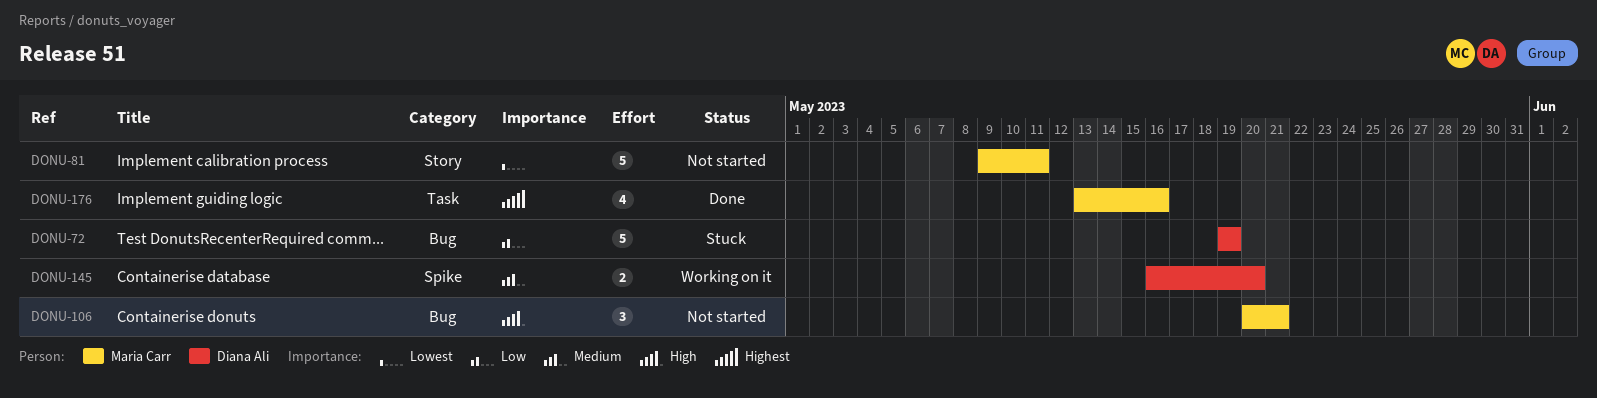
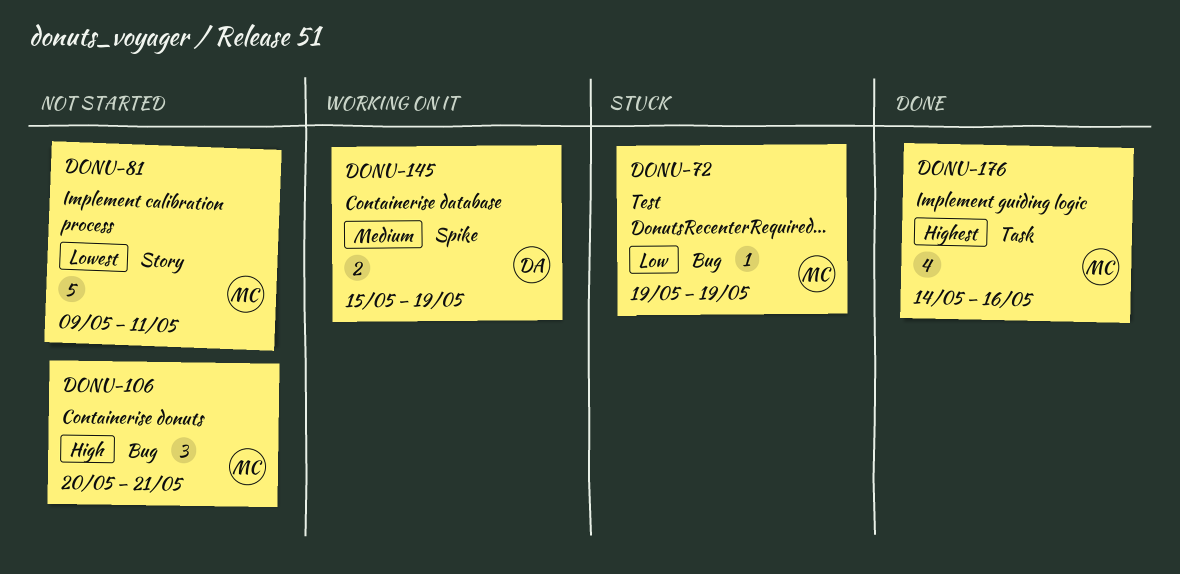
DONU-72, owner: Diana Ali -> Maria Carr
DONU-72, estimate: 5 -> 1
DONU-145, start: May 16 -> May 15
DONU-145, due: May 20 -> May 19
DONU-176, start: May 13 -> May 14

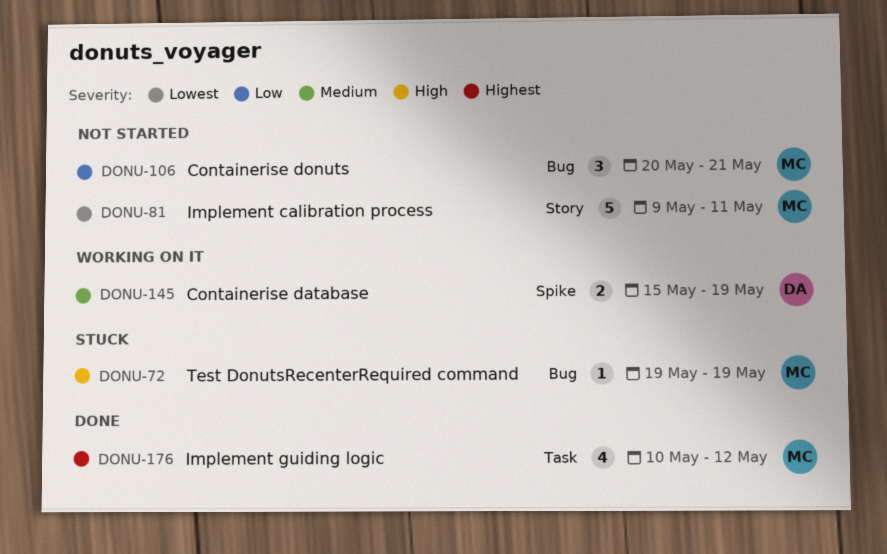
DONU-72, priority: Low -> High
DONU-106, priority: High -> Low
DONU-176, start: May 14 -> May 10
DONU-176, due: May 16 -> May 12

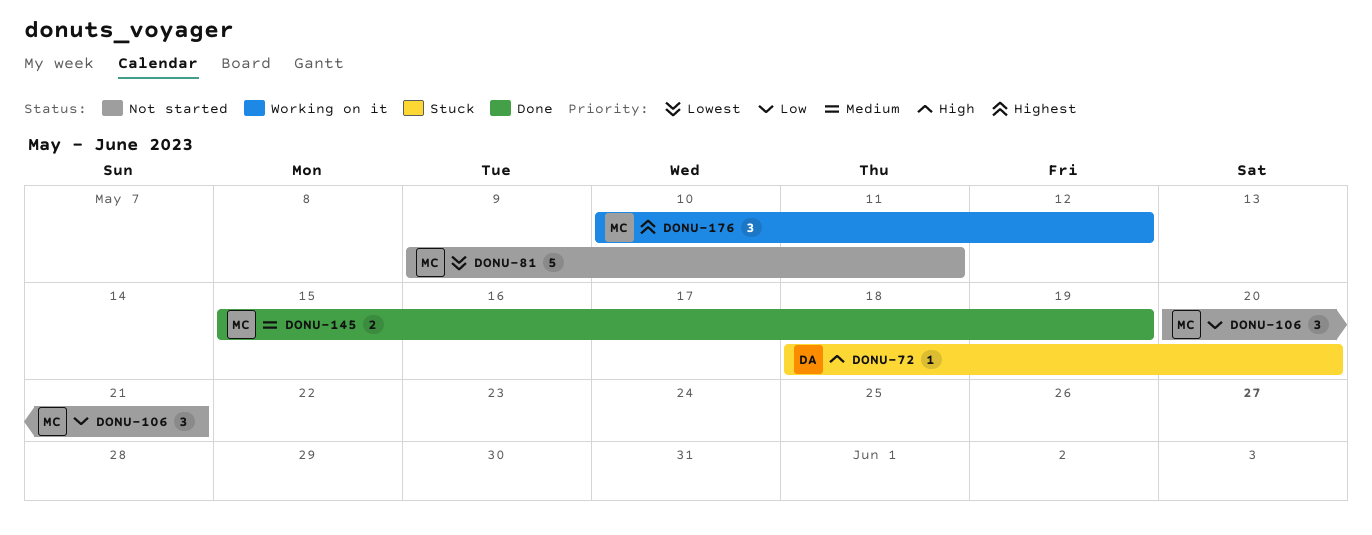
DONU-72, owner: MC -> DA
DONU-72, start: May 19 -> May 18
DONU-72, due: May 19 -> May 20
DONU-145, status: Working on it -> Done
DONU-145, owner: DA -> MC
DONU-176, status: Done -> Working on it
DONU-176, estimate: 4 -> 3

